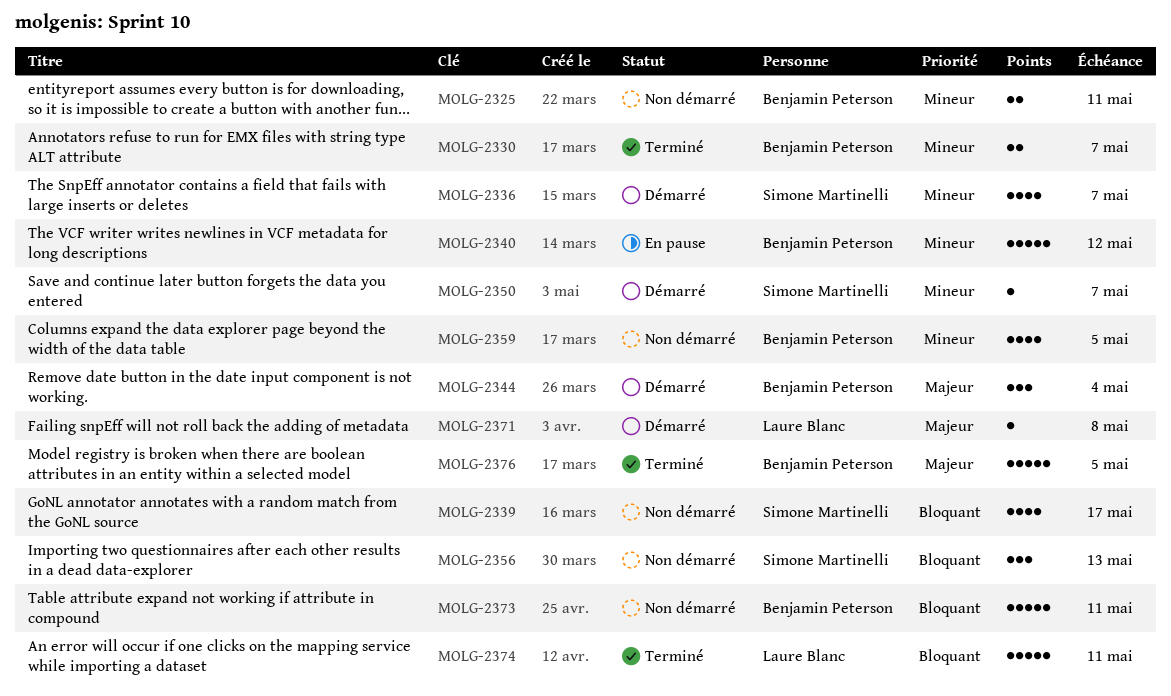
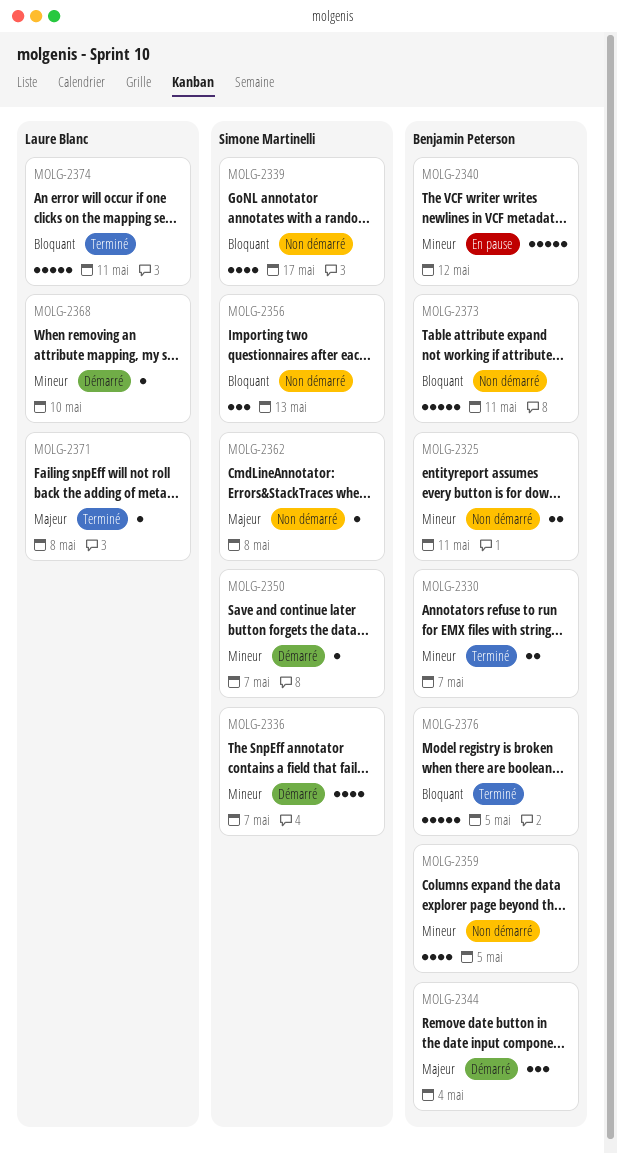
MOLG-2362: none -> present
MOLG-2368: none -> present
MOLG-2371, status: Démarré -> Terminé
MOLG-2376, priority: Majeur -> Bloquant

